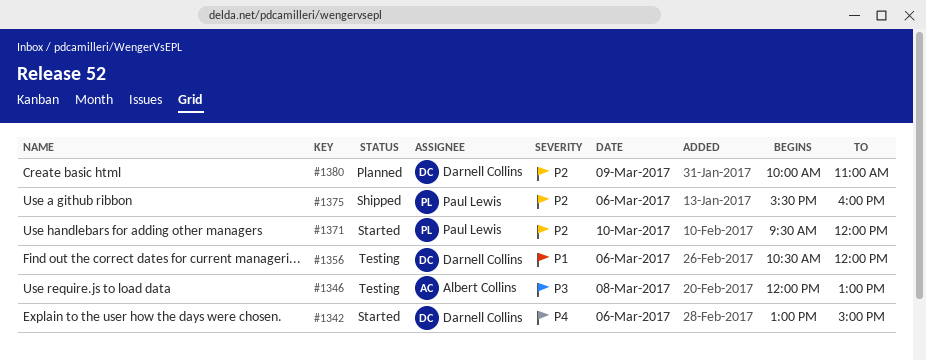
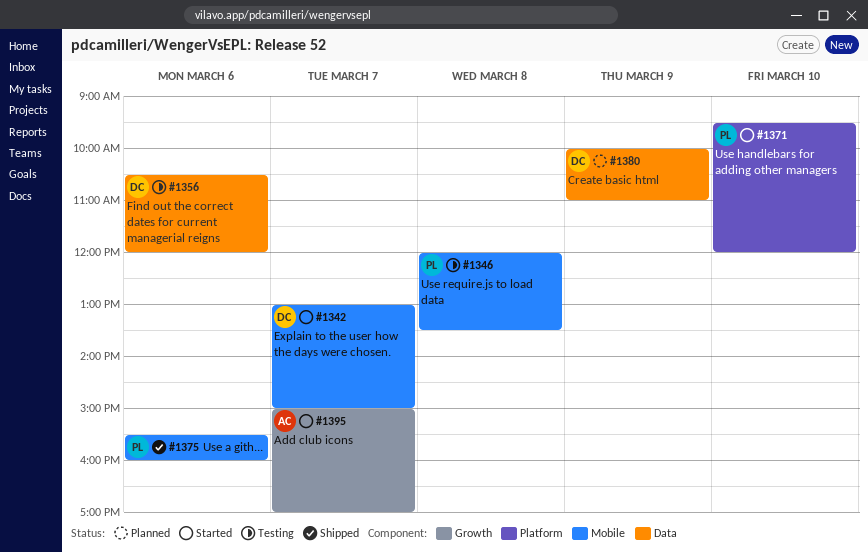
#1342, day: Mar 6 -> Mar 7
#1346, owner: Albert Collins -> Paul Lewis
#1346, ends: 13:00 -> 13:30
#1395: none -> present

